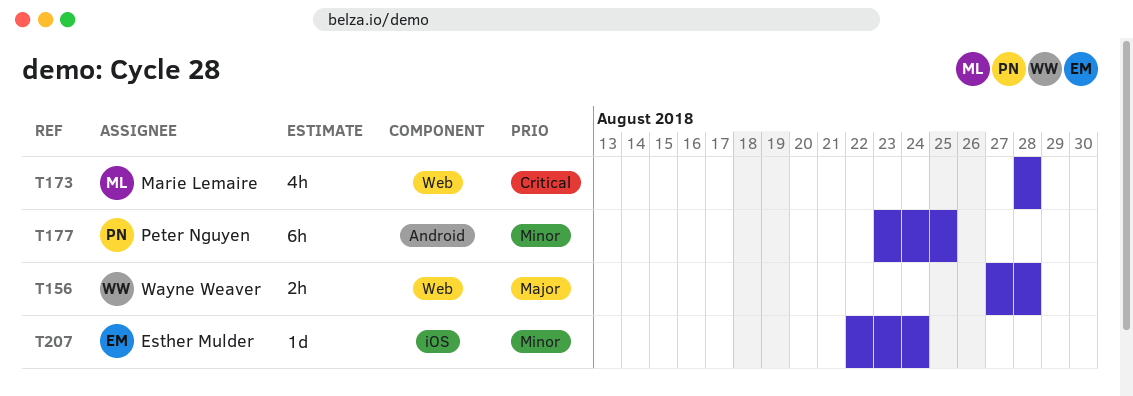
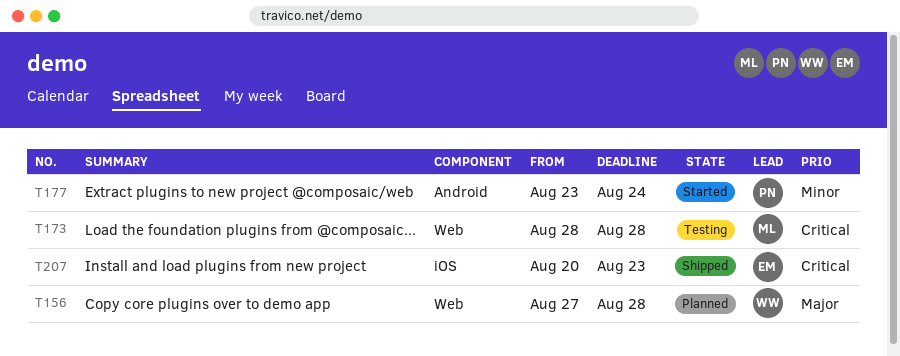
T177, due: Aug 25 -> Aug 24
T207, priority: Minor -> Critical
T207, start: Aug 22 -> Aug 20
T207, due: Aug 24 -> Aug 23

